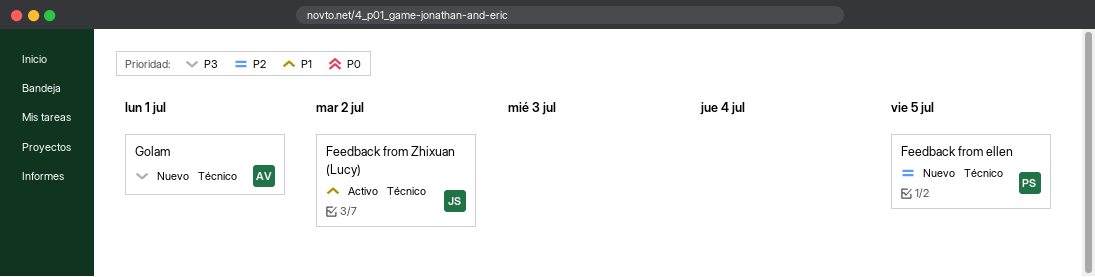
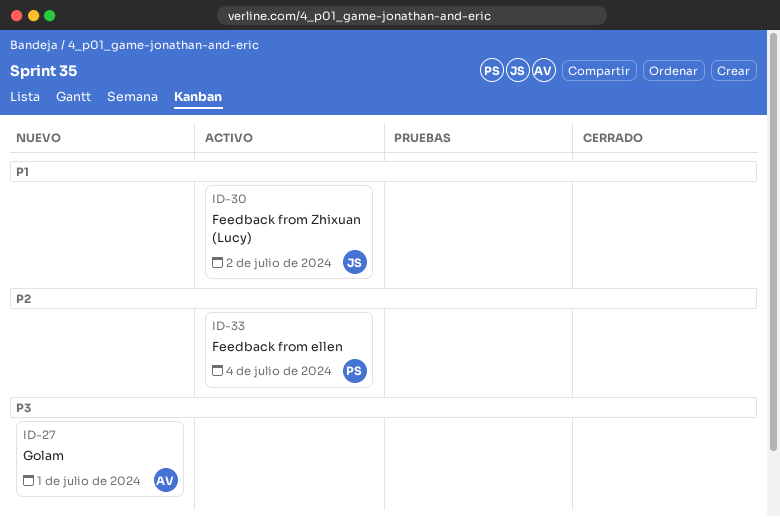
Feedback from ellen, status: Nuevo -> Activo
Feedback from ellen, due: Jul 5 -> Jul 4

